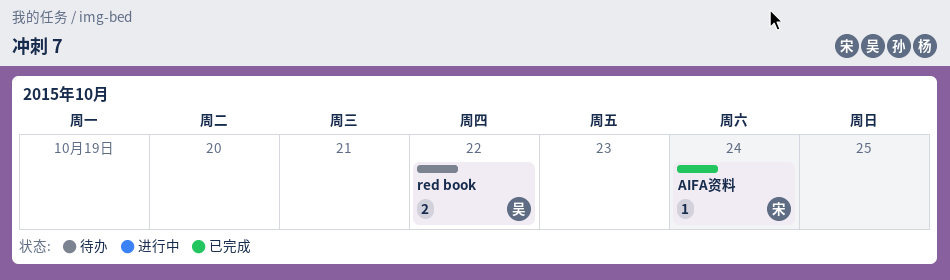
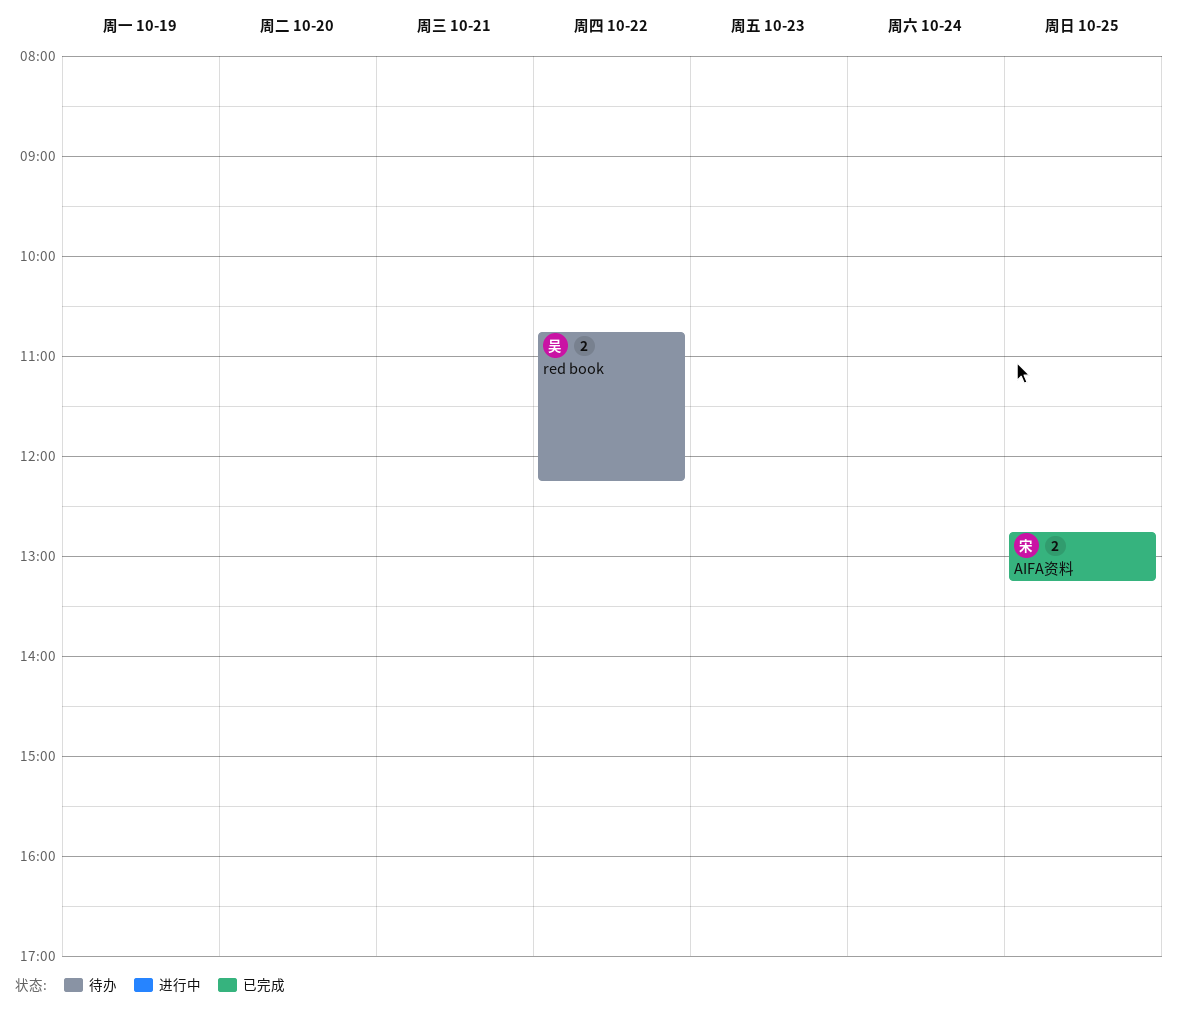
AIFA资料, estimate: 1 -> 2
AIFA资料, day: Oct 24 -> Oct 25

